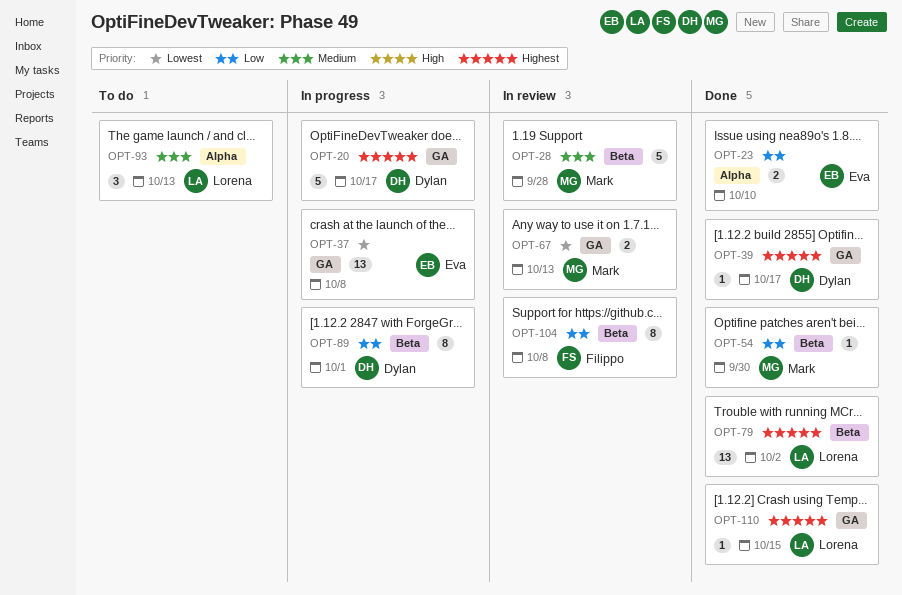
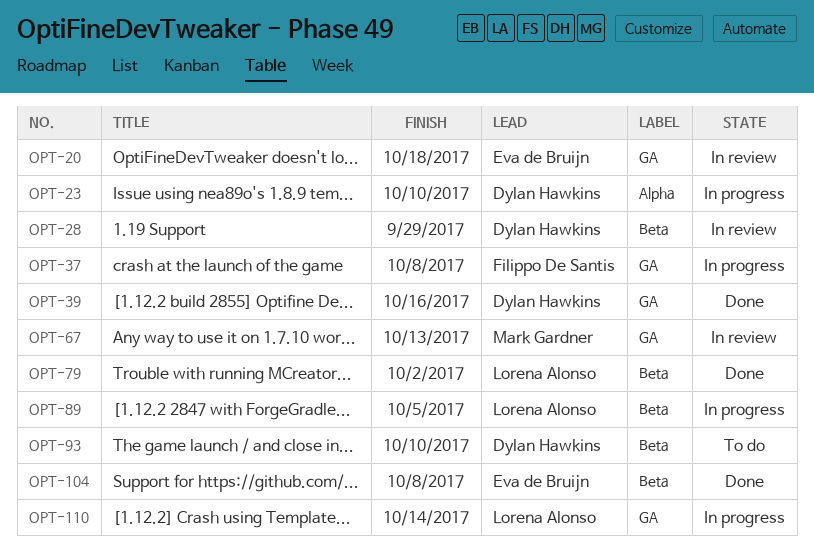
OPT-20, status: In progress -> In review
OPT-20, owner: Dylan Hawkins -> Eva de Bruijn
OPT-20, due: Oct 17 -> Oct 18
OPT-23, status: Done -> In progress
OPT-23, owner: Eva de Bruijn -> Dylan Hawkins
OPT-28, owner: Mark Gardner -> Dylan Hawkins
OPT-28, due: Sep 28 -> Sep 29
OPT-37, owner: Eva de Bruijn -> Filippo De Santis
OPT-39, due: Oct 17 -> Oct 16
OPT-54: present -> none
OPT-89, owner: Dylan Hawkins -> Lorena Alonso
OPT-89, due: Oct 1 -> Oct 5
OPT-93, owner: Lorena Alonso -> Dylan Hawkins
OPT-93, label: Alpha -> Beta
OPT-93, due: Oct 13 -> Oct 10
OPT-104, status: In review -> Done
OPT-104, owner: Filippo De Santis -> Eva de Bruijn
OPT-110, status: Done -> In progress
OPT-110, due: Oct 15 -> Oct 14

